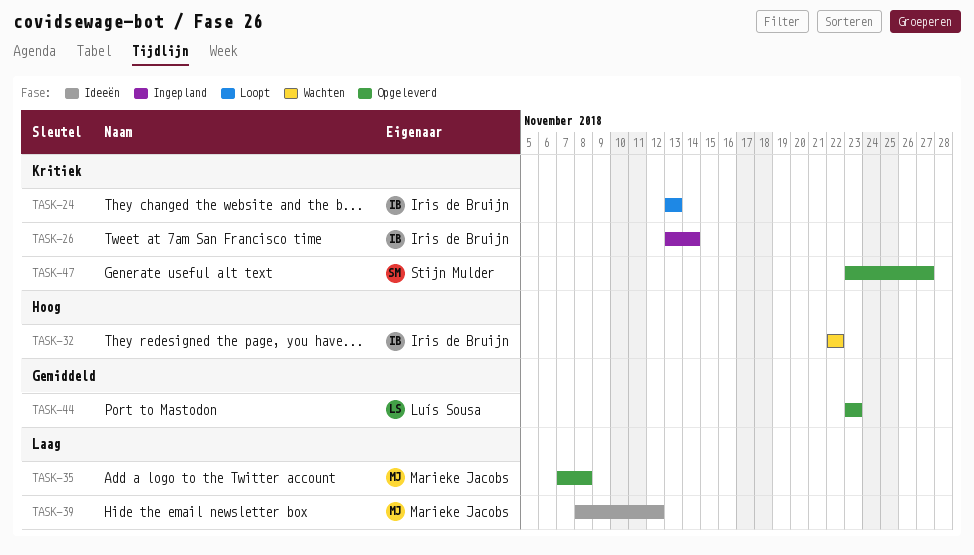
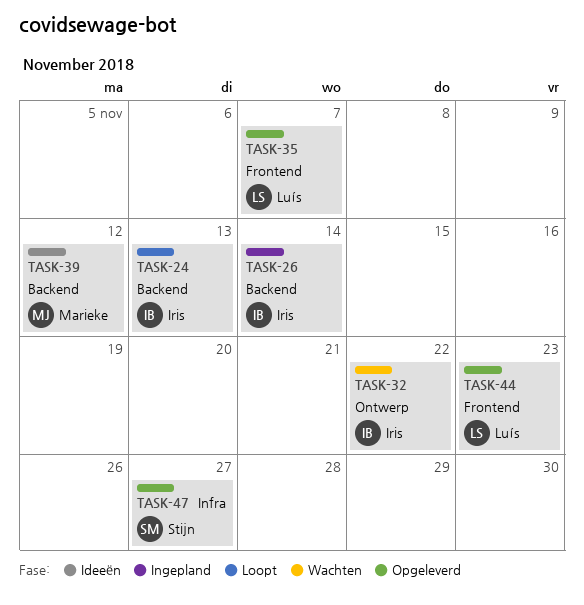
TASK-35, owner: Marieke Jacobs -> Luís Sousa
TASK-35, due: Nov 8 -> Nov 7

